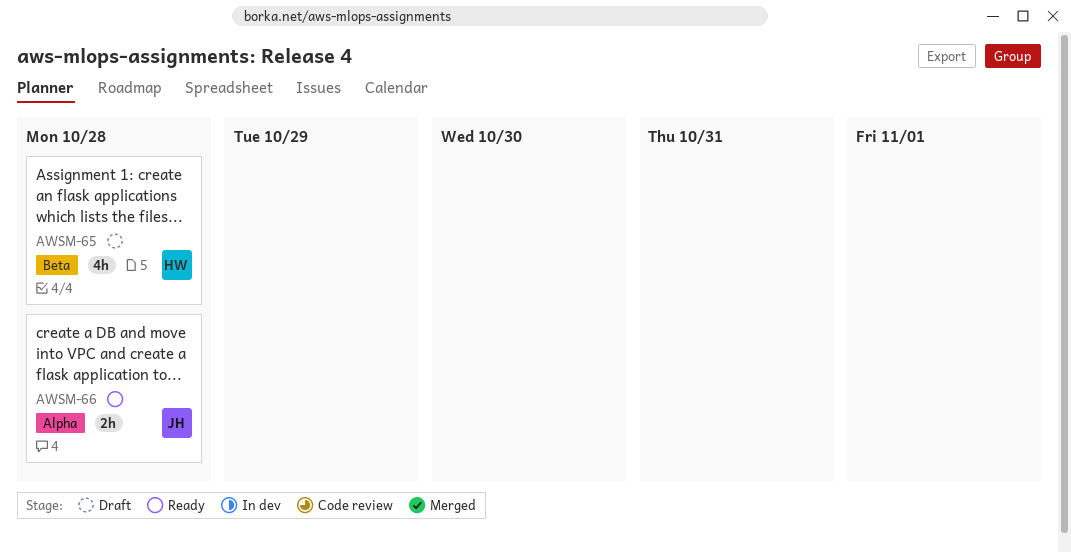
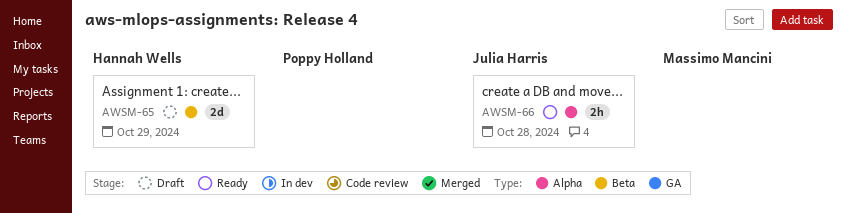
AWSM-65, estimate: 4h -> 2d
AWSM-65, due: Oct 28 -> Oct 29

